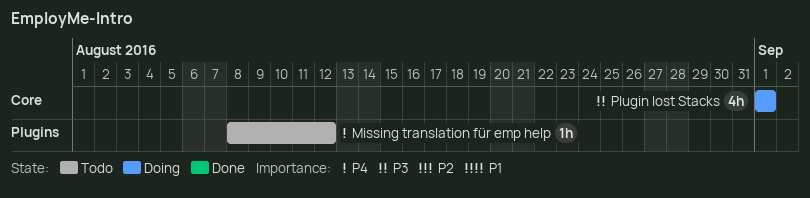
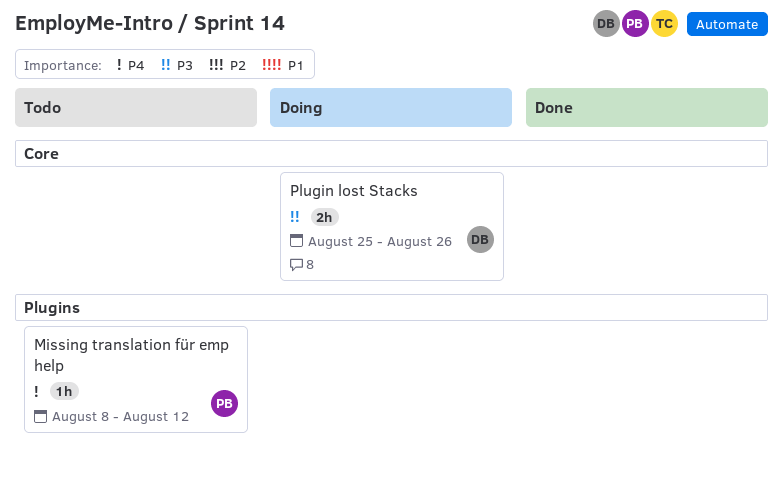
Plugin lost Stacks, estimate: 4h -> 2h
Plugin lost Stacks, start: Sep 1 -> Aug 25
Plugin lost Stacks, due: Sep 1 -> Aug 26

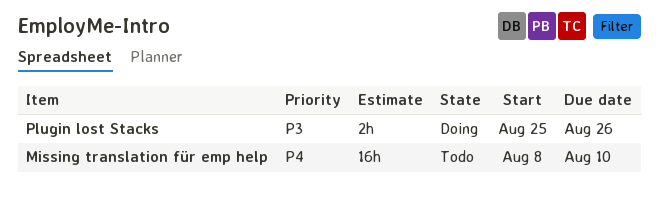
Missing translation für emp help, estimate: 1h -> 16h
Missing translation für emp help, due: Aug 12 -> Aug 10

